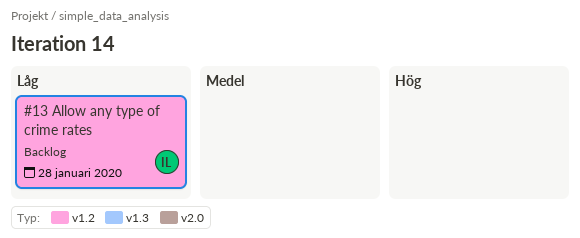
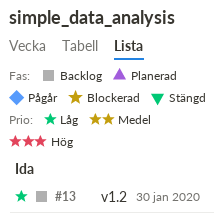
#13, due: Jan 28 -> Jan 30

